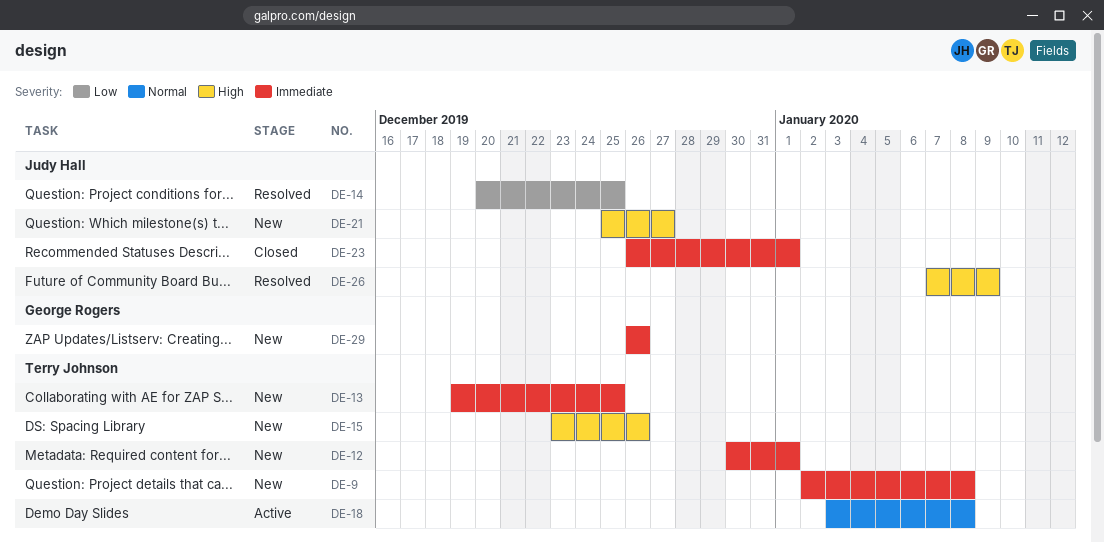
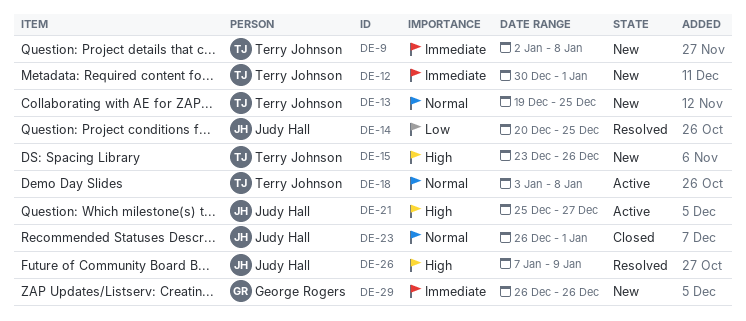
DE-13, priority: Immediate -> Normal
DE-21, status: New -> Active
DE-23, priority: Immediate -> Normal

